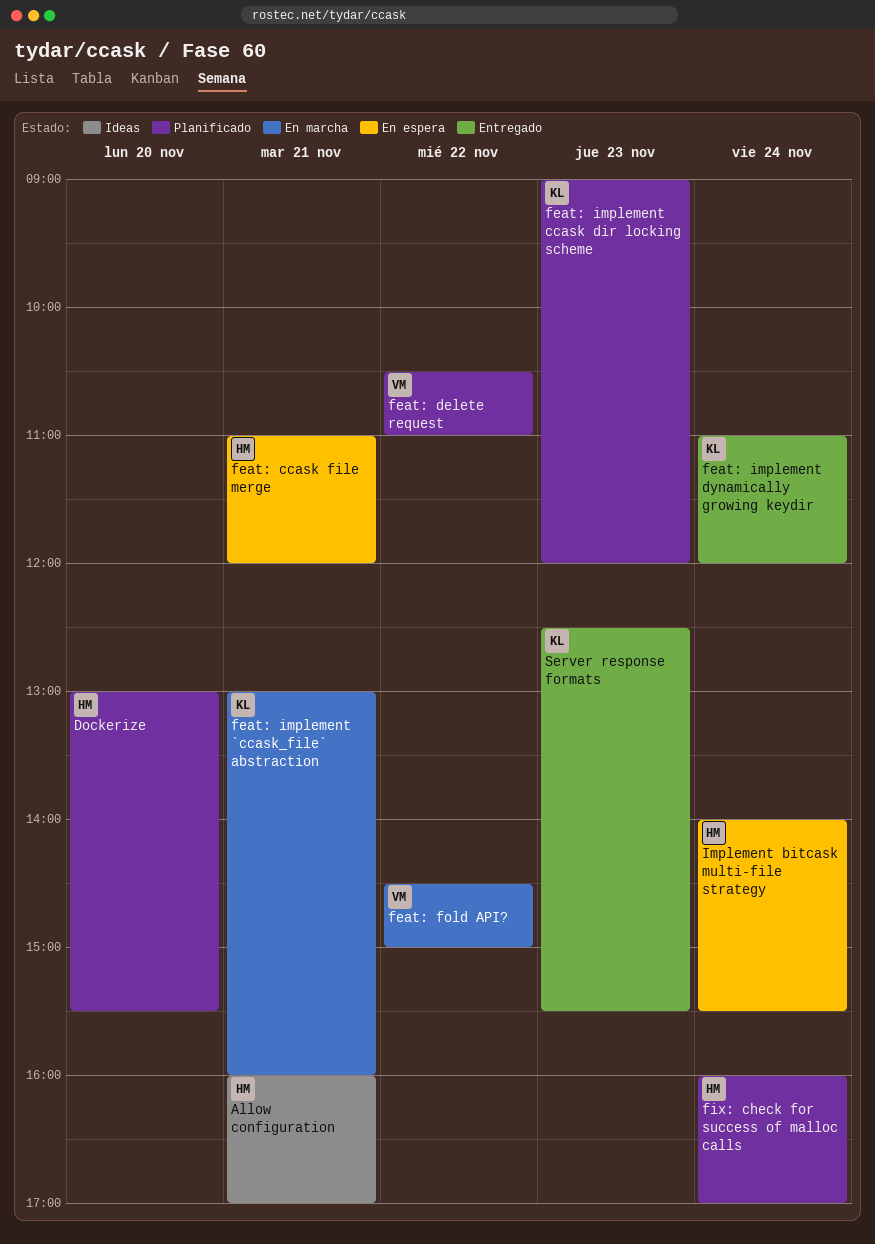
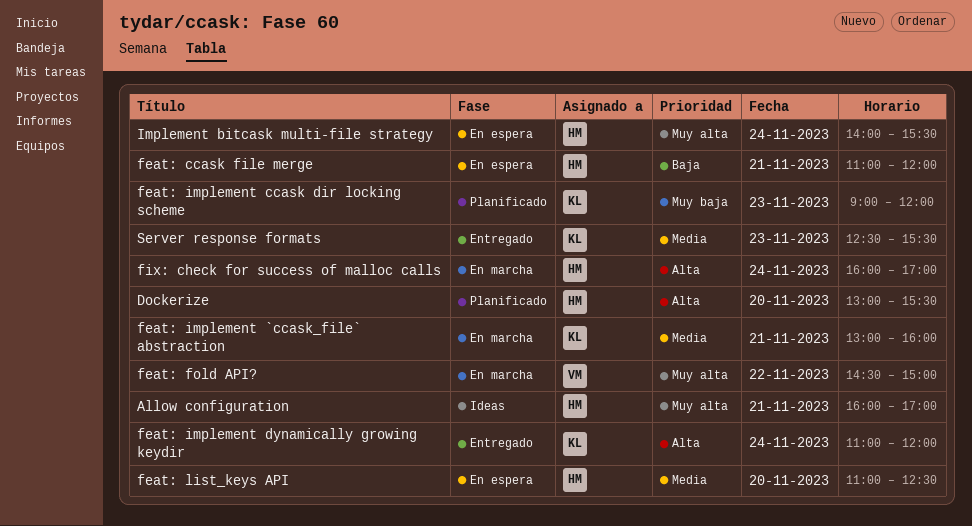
feat: delete request: present -> none
feat: list_keys API: none -> present
fix: check for success of malloc calls, status: Planificado -> En marcha

